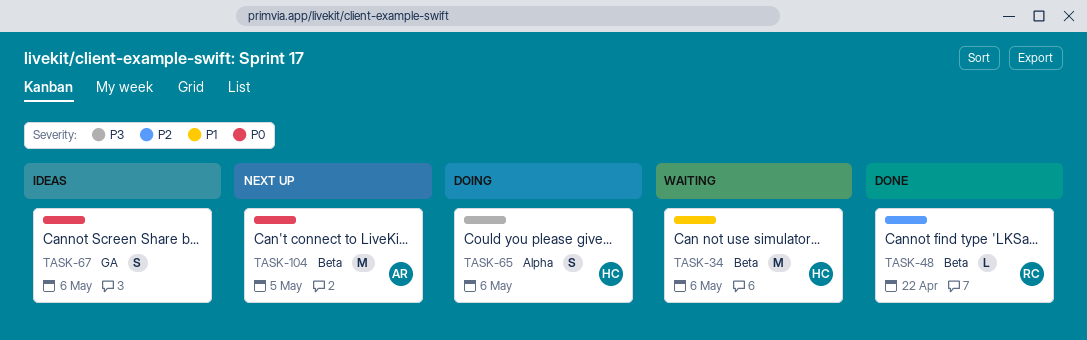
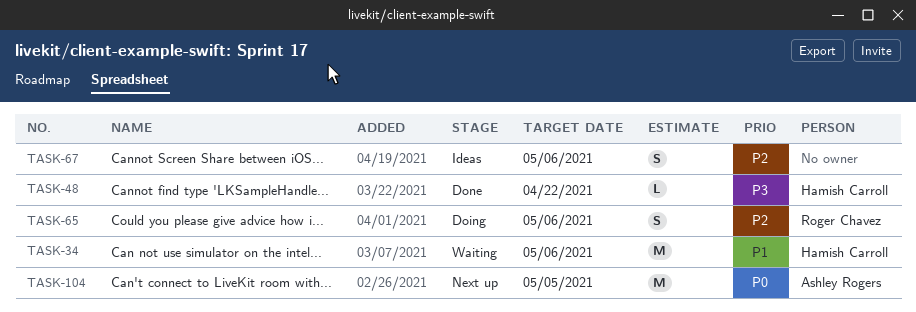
TASK-48, owner: Roger Chavez -> Hamish Carroll
TASK-48, priority: P2 -> P3
TASK-65, owner: Hamish Carroll -> Roger Chavez
TASK-65, priority: P3 -> P2
TASK-67, priority: P0 -> P2

